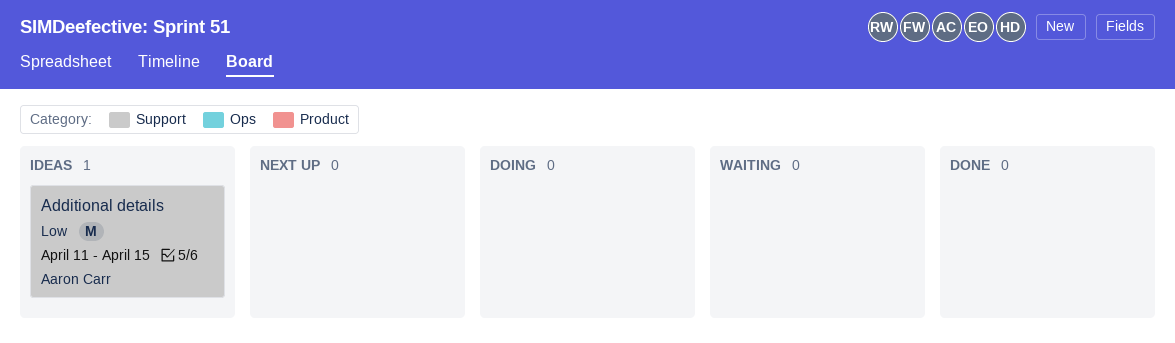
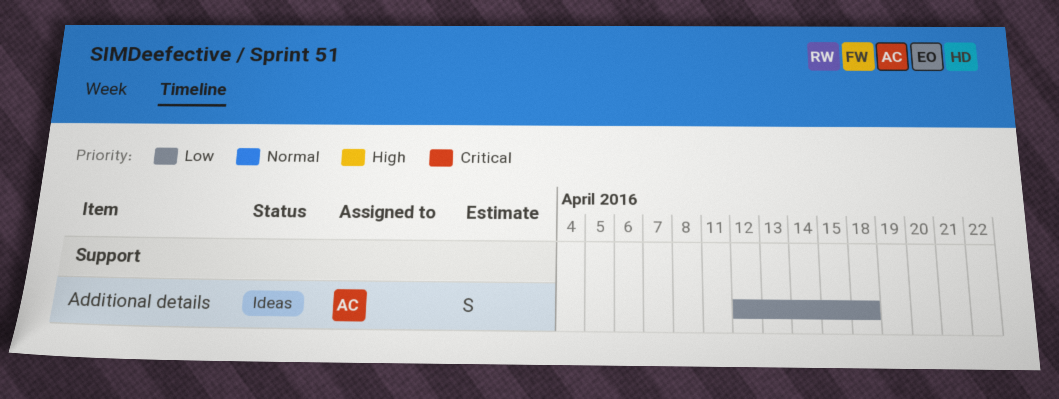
Additional details, estimate: M -> S
Additional details, start: Apr 11 -> Apr 12
Additional details, due: Apr 15 -> Apr 18

